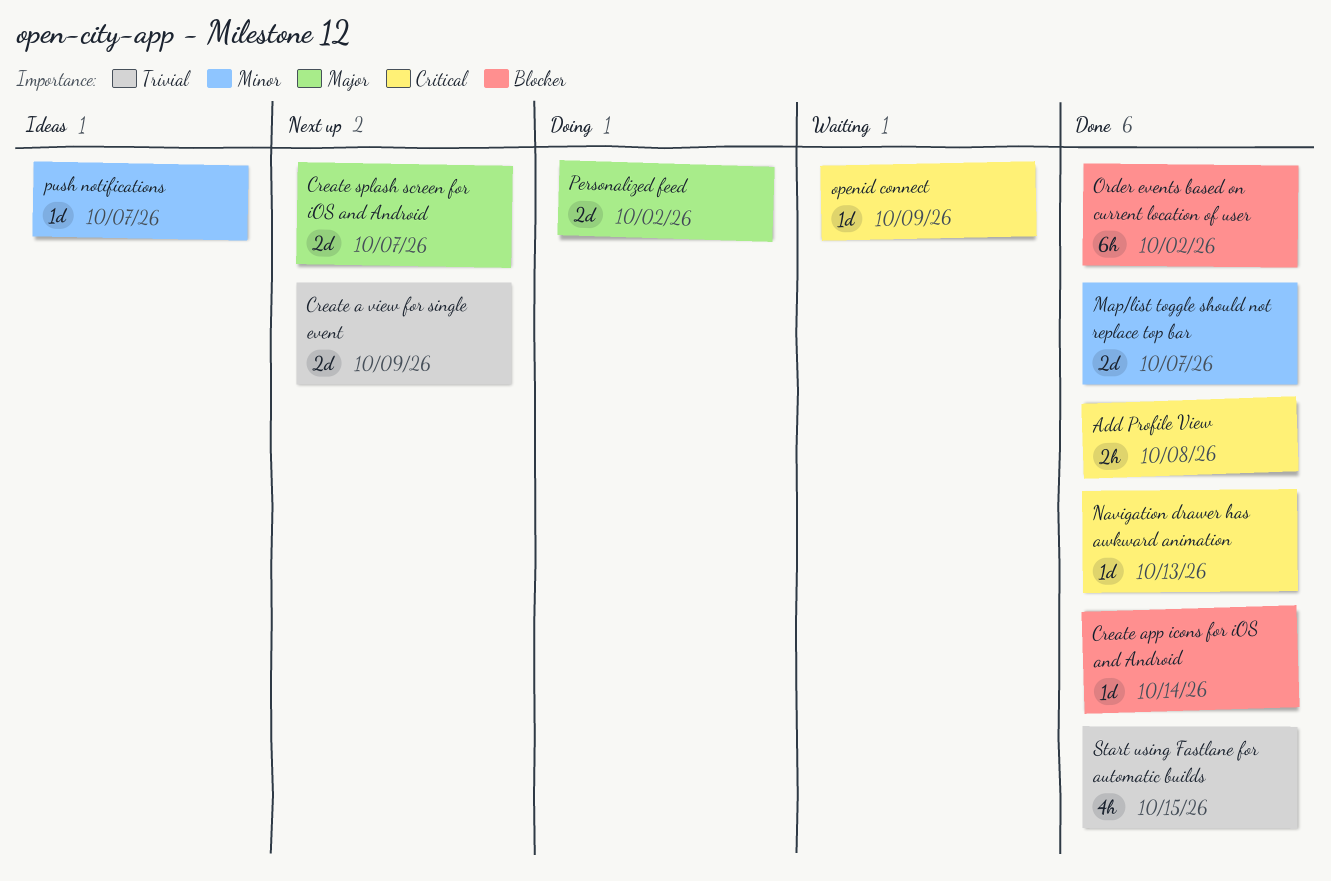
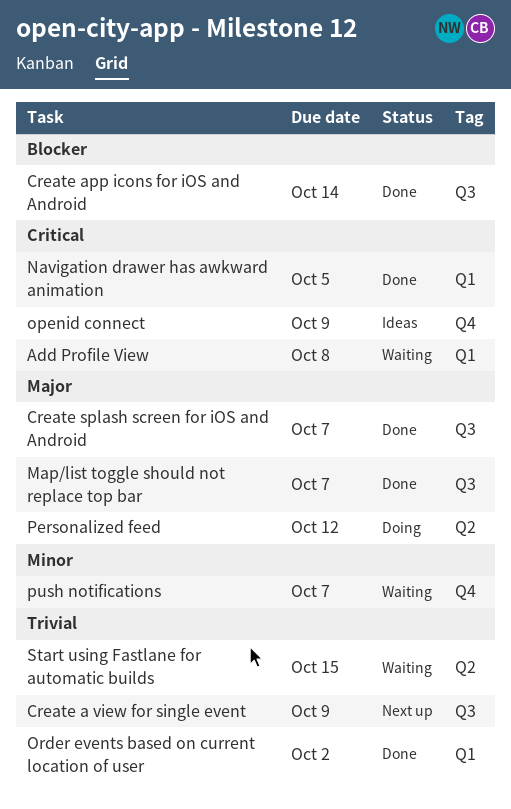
Add Profile View, status: Done -> Waiting
Create splash screen for iOS and Android, status: Next up -> Done
Map/list toggle should not replace top bar, priority: Minor -> Major
Navigation drawer has awkward animation, due: Oct 13 -> Oct 5
openid connect, status: Waiting -> Ideas
Order events based on current location of user, priority: Blocker -> Trivial
Personalized feed, due: Oct 2 -> Oct 12
push notifications, status: Ideas -> Waiting
Start using Fastlane for automatic builds, status: Done -> Waiting

